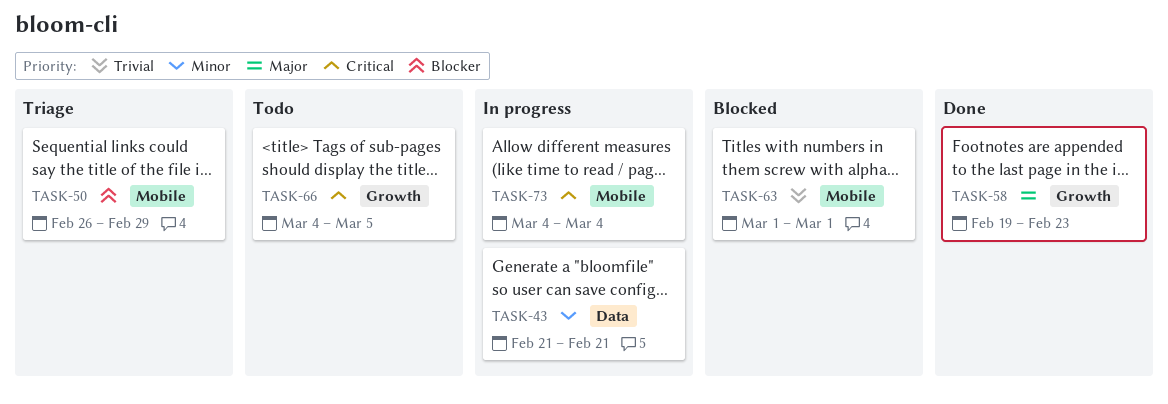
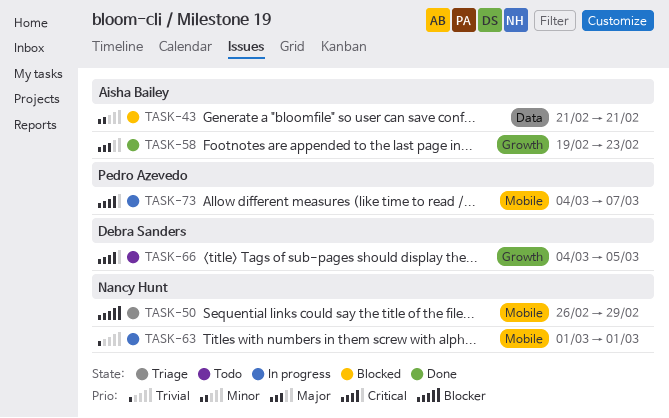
TASK-43, status: In progress -> Blocked
TASK-63, status: Blocked -> In progress
TASK-73, due: Mar 4 -> Mar 7

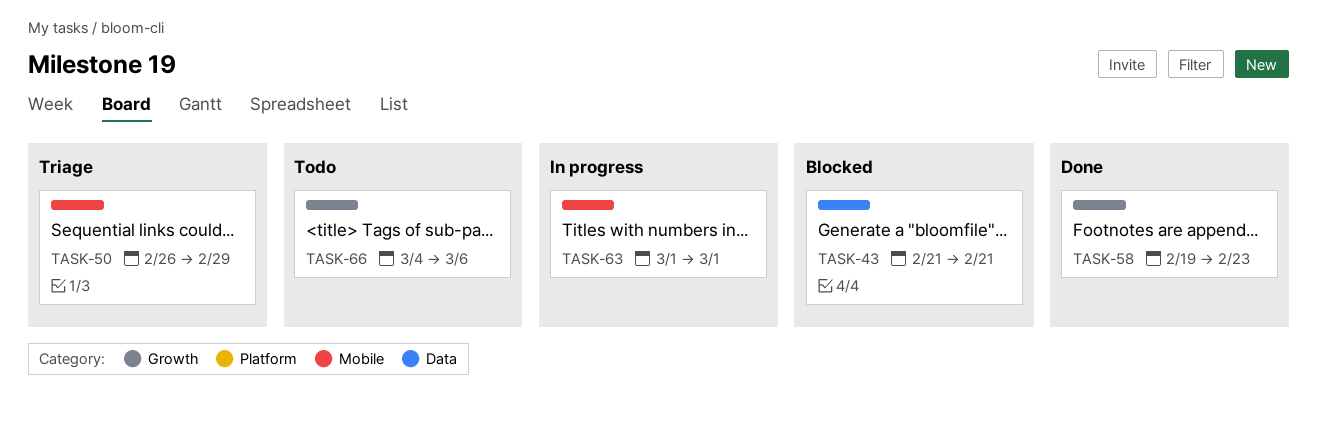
TASK-66, due: Mar 5 -> Mar 6
TASK-73: present -> none

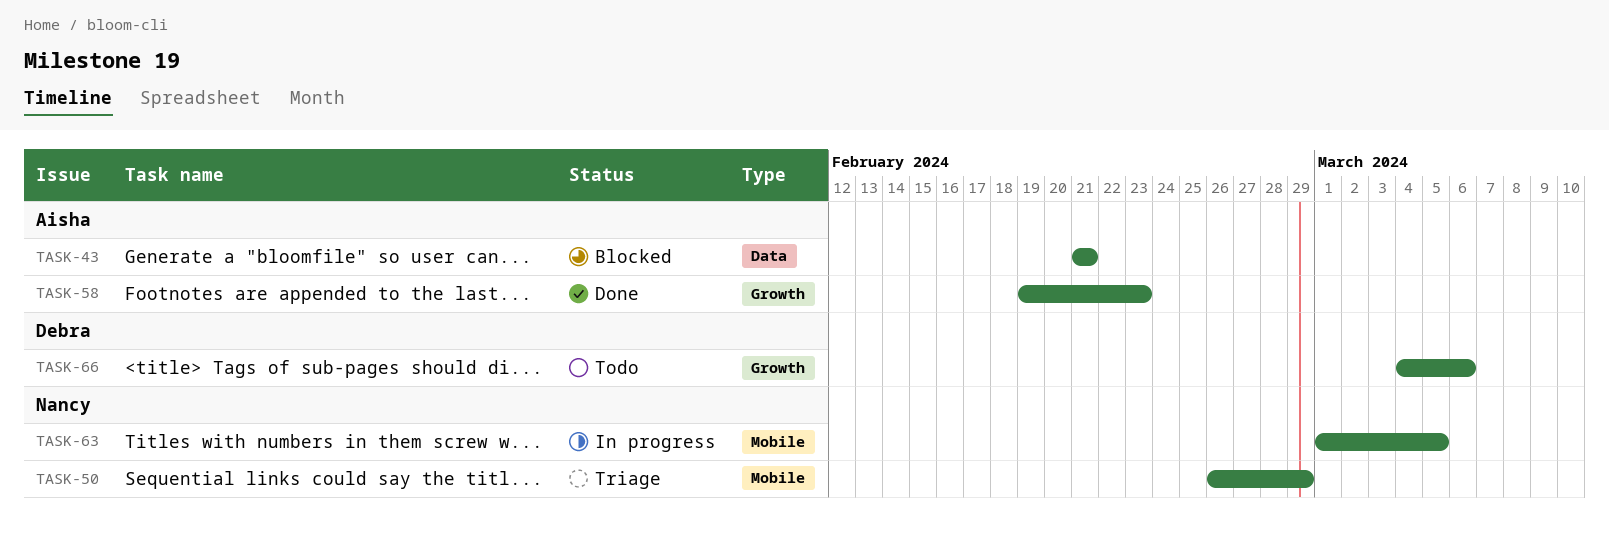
TASK-63, due: Mar 1 -> Mar 5

